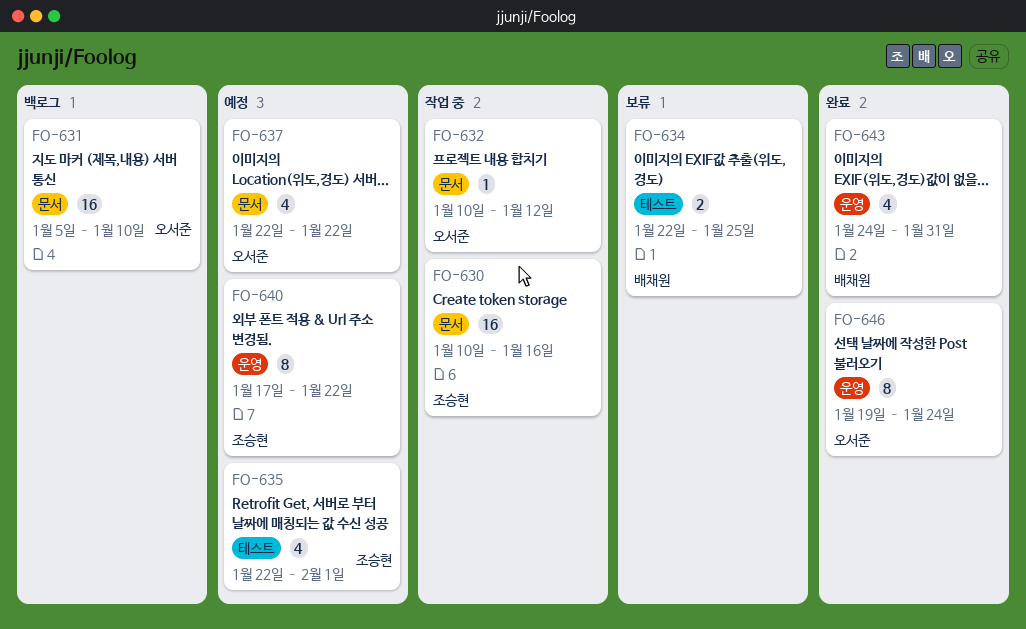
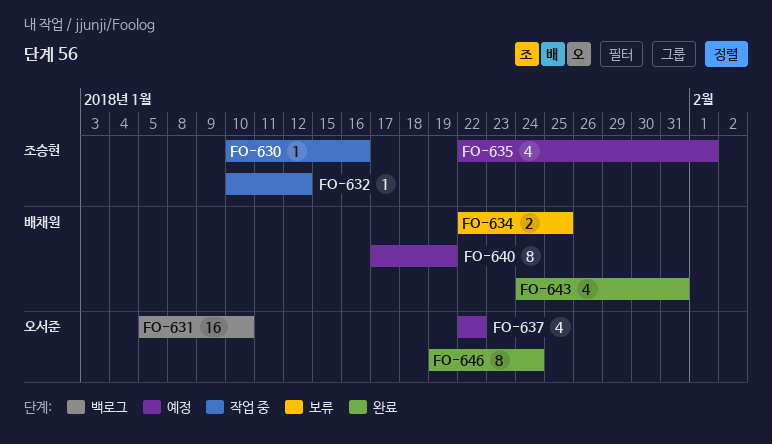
FO-630, estimate: 16 -> 1
FO-632, owner: 오서준 -> 조승현
FO-640, owner: 조승현 -> 배채원
FO-640, due: Jan 22 -> Jan 19

